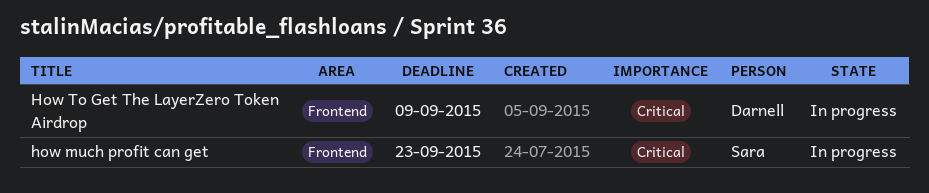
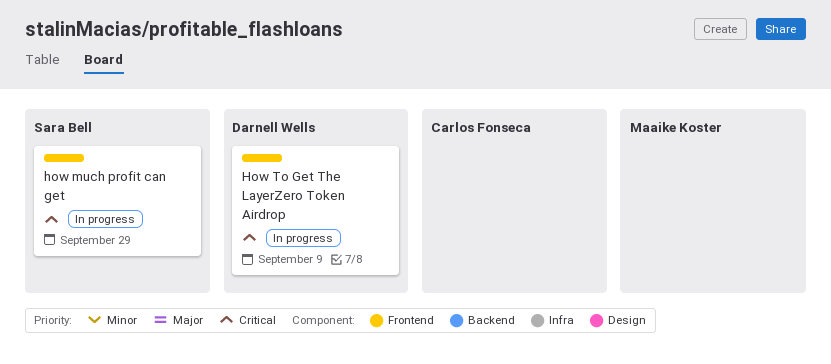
how much profit can get, due: Sep 23 -> Sep 29

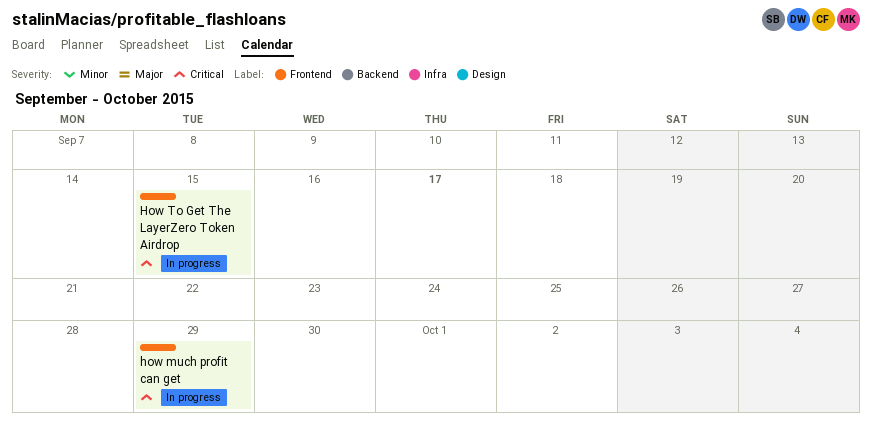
How To Get The LayerZero Token Airdrop, due: Sep 9 -> Sep 15

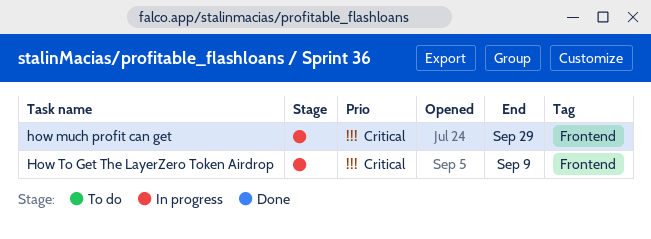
How To Get The LayerZero Token Airdrop, due: Sep 15 -> Sep 9

